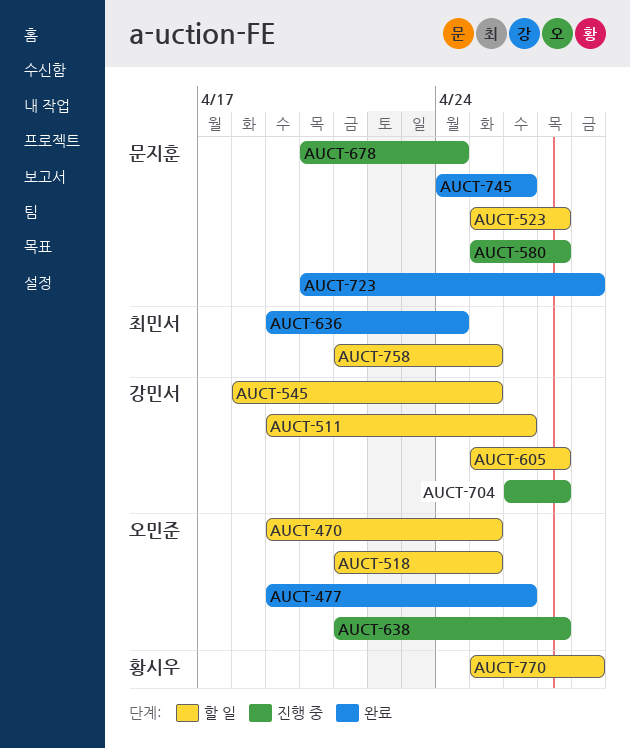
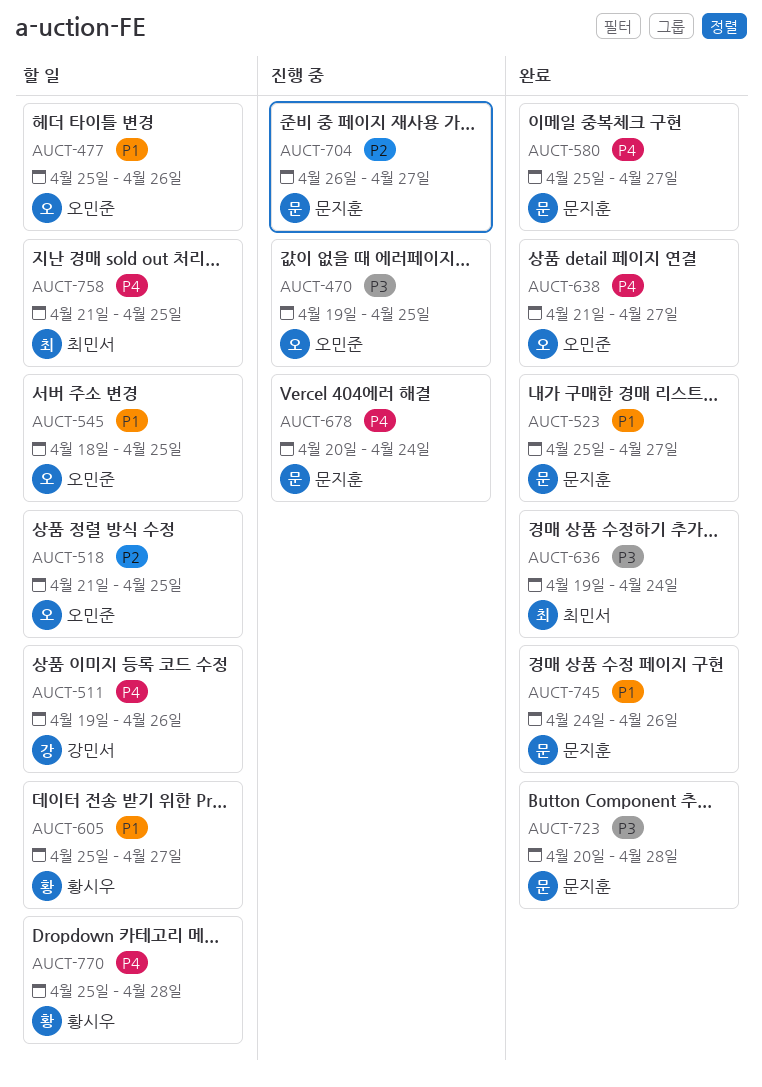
AUCT-470, status: 할 일 -> 진행 중
AUCT-477, status: 완료 -> 할 일
AUCT-477, start: Apr 19 -> Apr 25
AUCT-523, status: 할 일 -> 완료
AUCT-545, owner: 강민서 -> 오민준
AUCT-580, status: 진행 중 -> 완료
AUCT-605, owner: 강민서 -> 황시우
AUCT-638, status: 진행 중 -> 완료
AUCT-704, owner: 강민서 -> 문지훈

